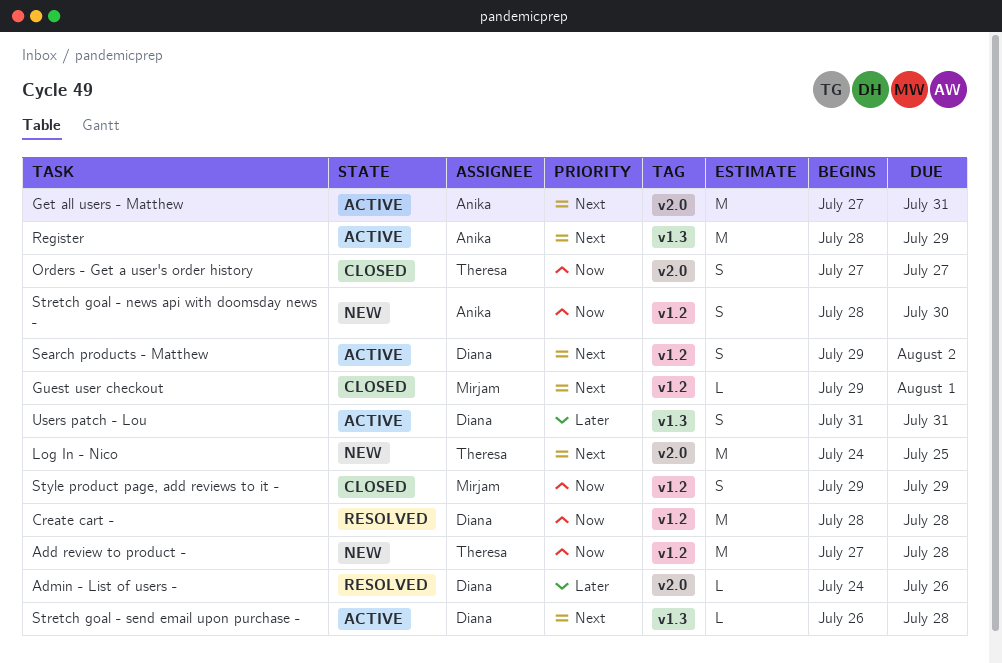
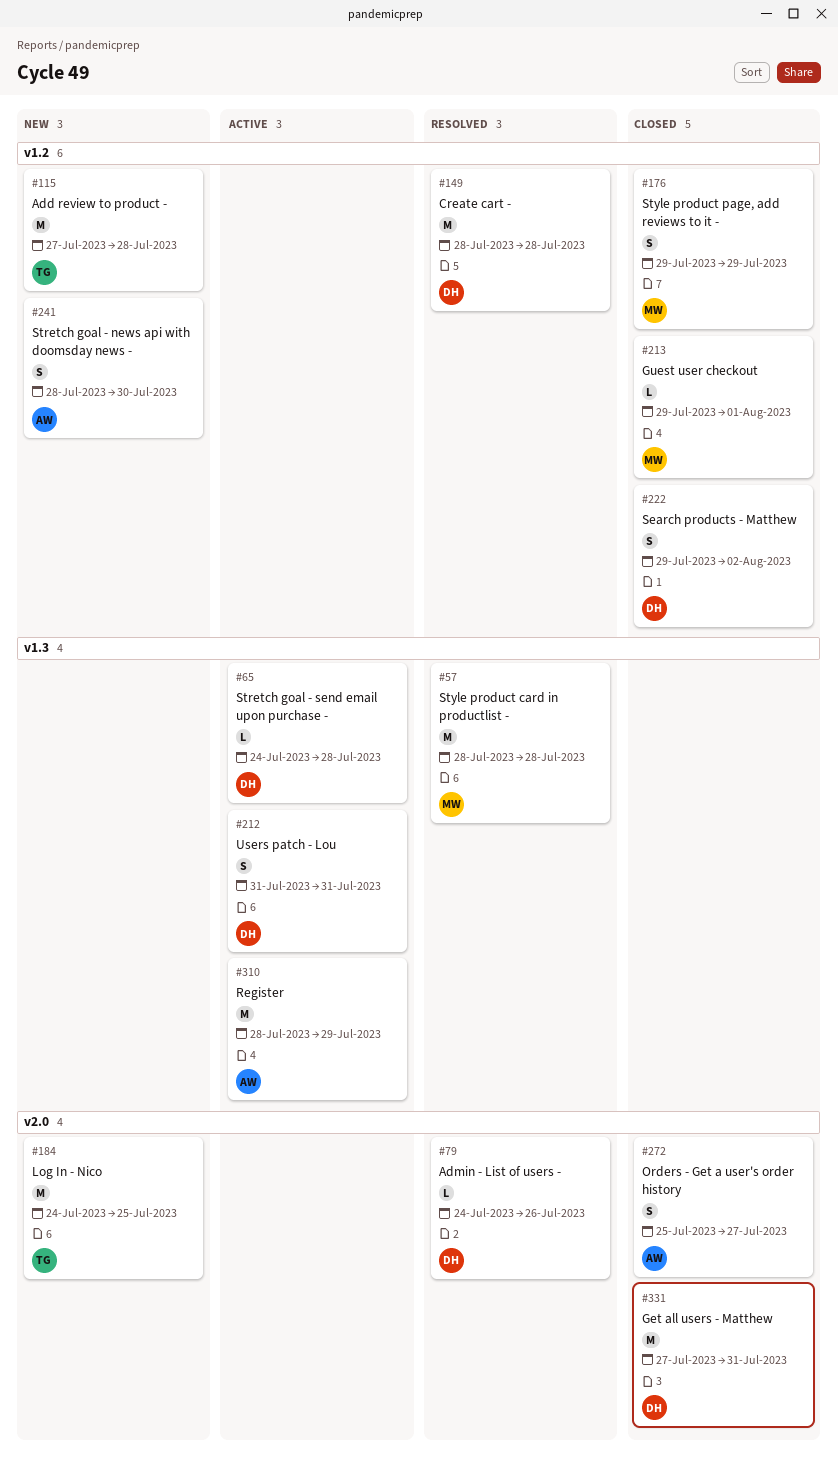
Get all users - Matthew, status: Active -> Closed
Get all users - Matthew, owner: Anika -> Diana
Orders - Get a user's order history, owner: Theresa -> Anika
Orders - Get a user's order history, start: Jul 27 -> Jul 25
Search products - Matthew, status: Active -> Closed
Stretch goal - send email upon purchase -, start: Jul 26 -> Jul 24
Style product card in productlist -: none -> present

